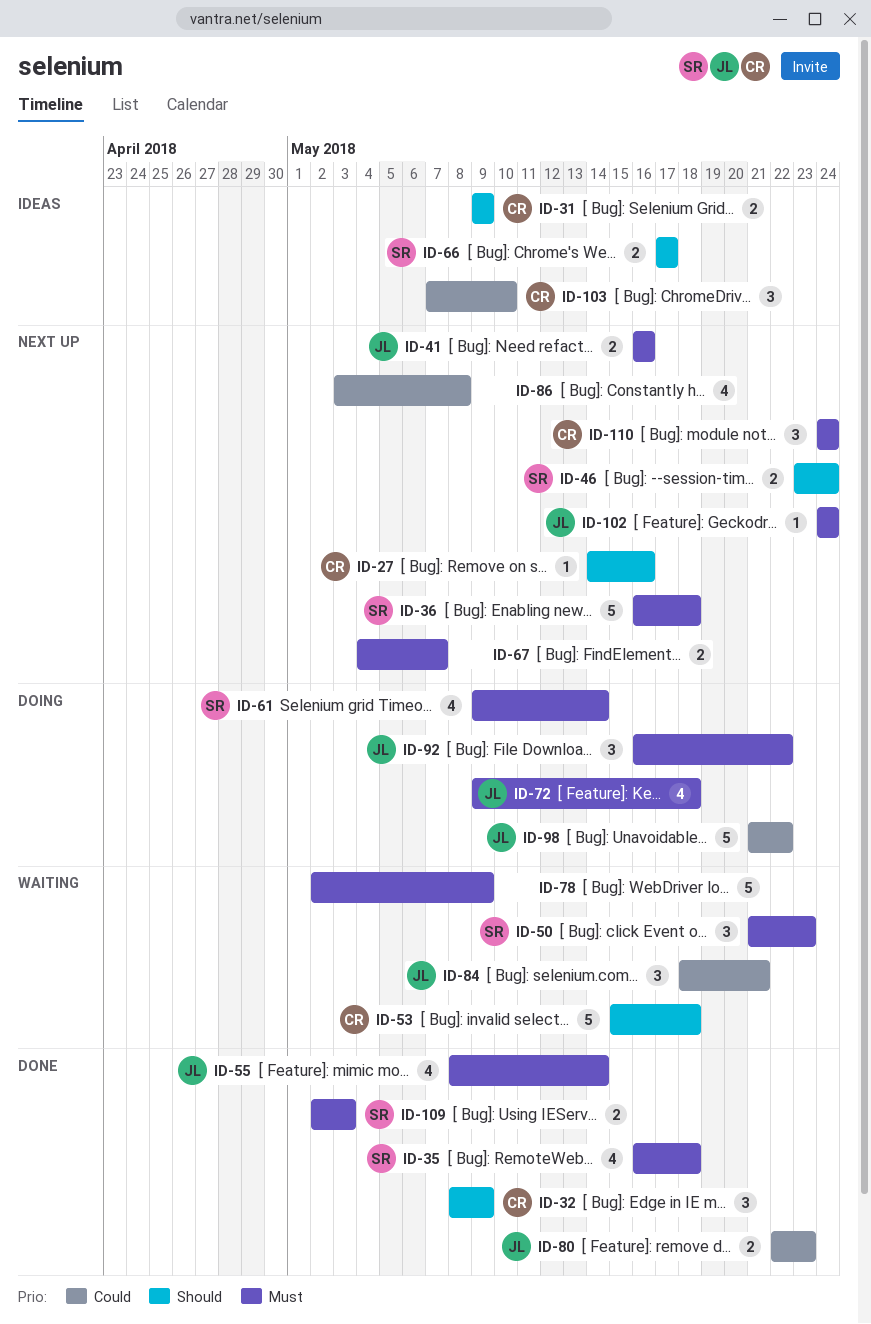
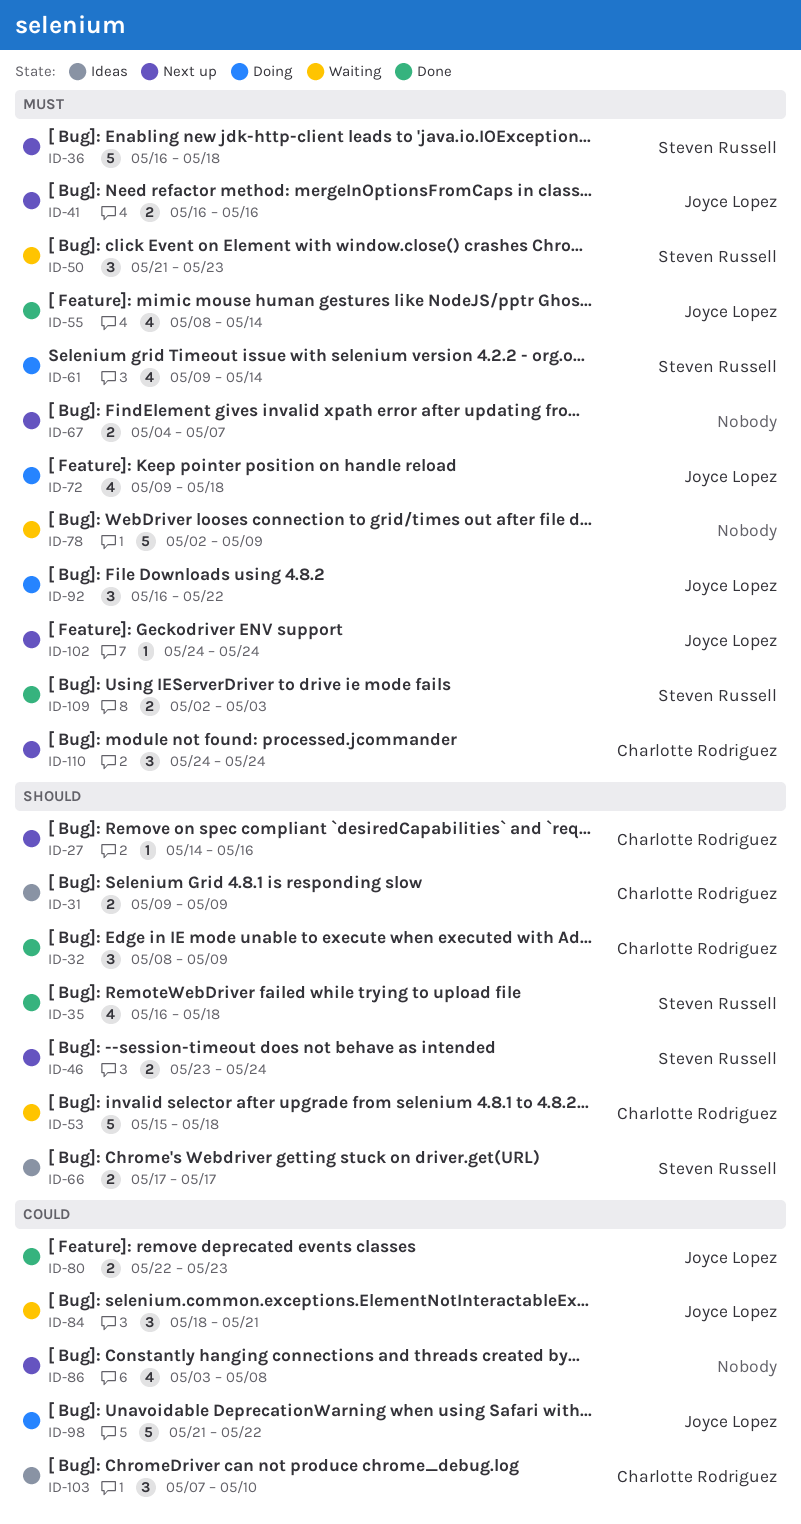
ID-35, priority: Must -> Should

